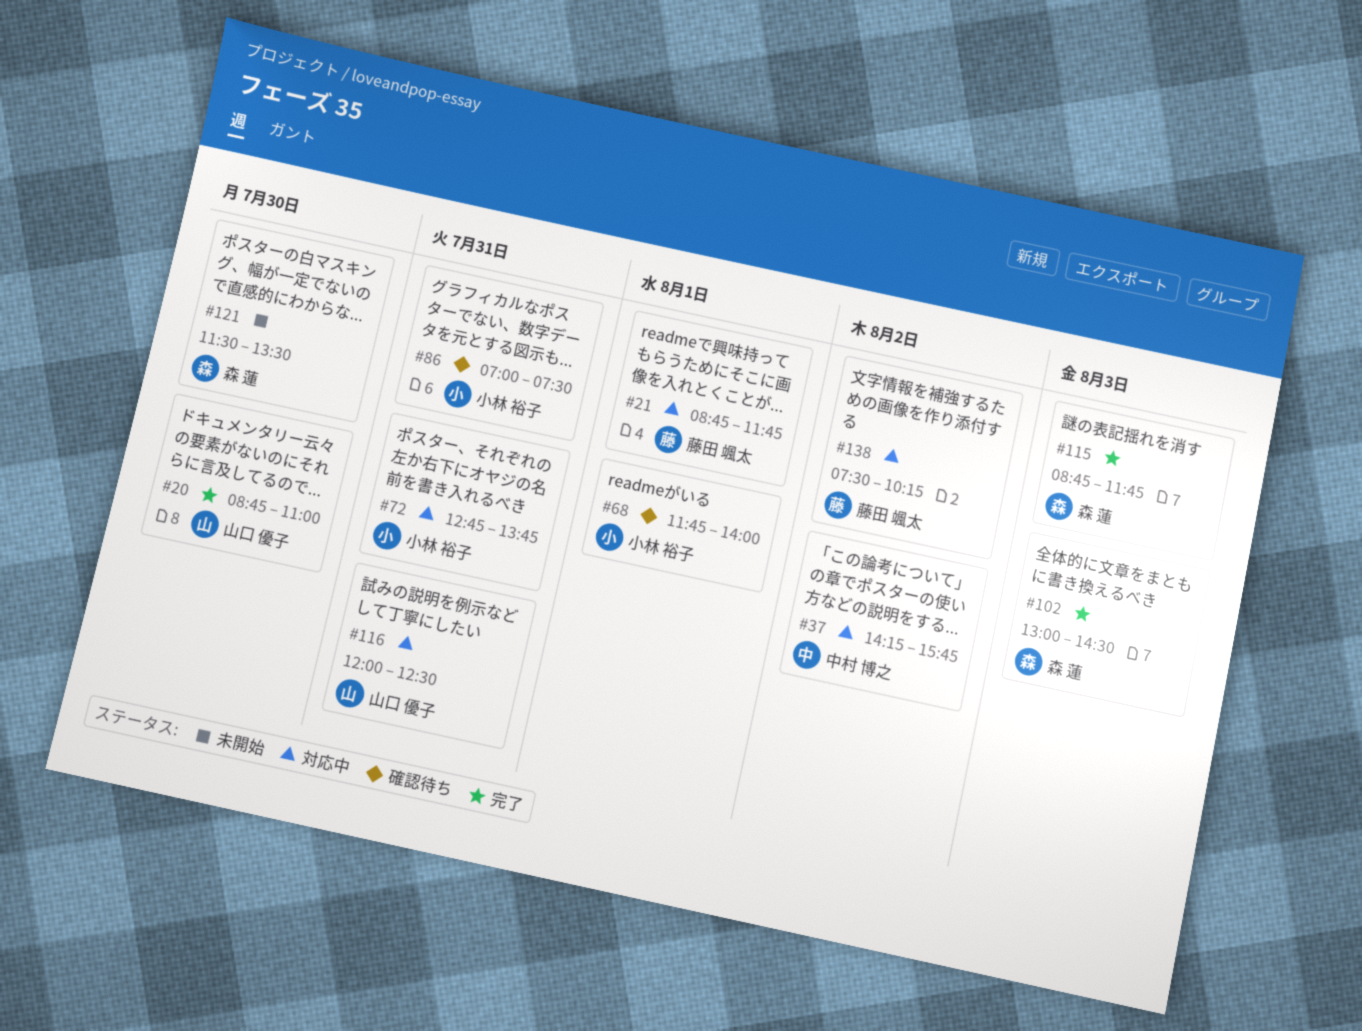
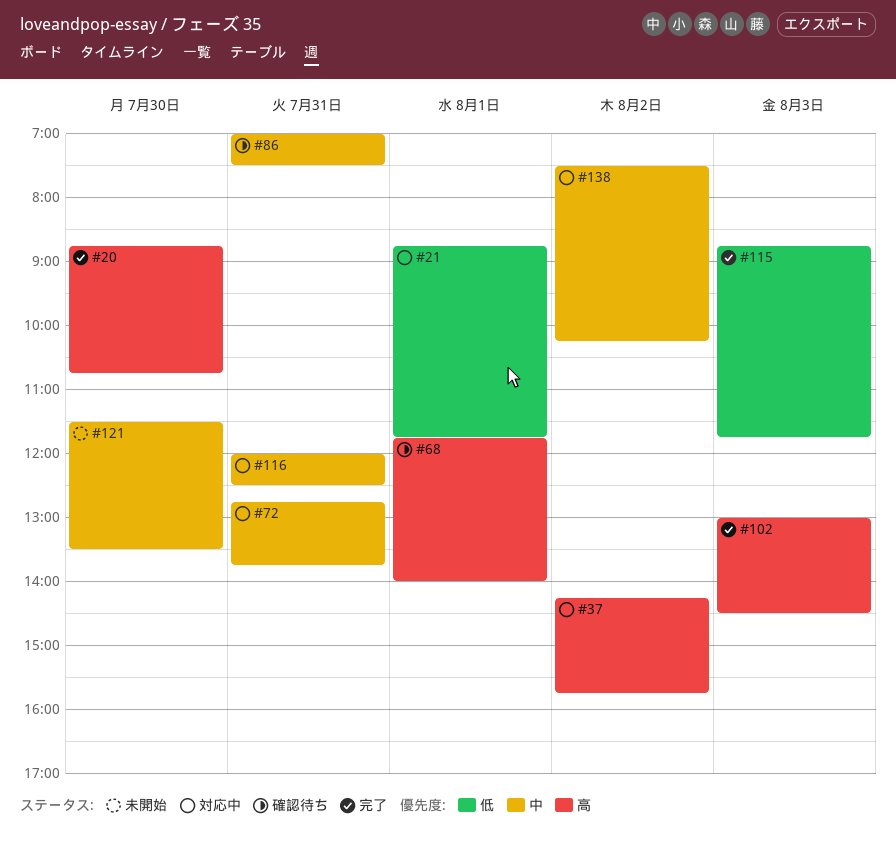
#20, ends: 11:00 -> 10:45

